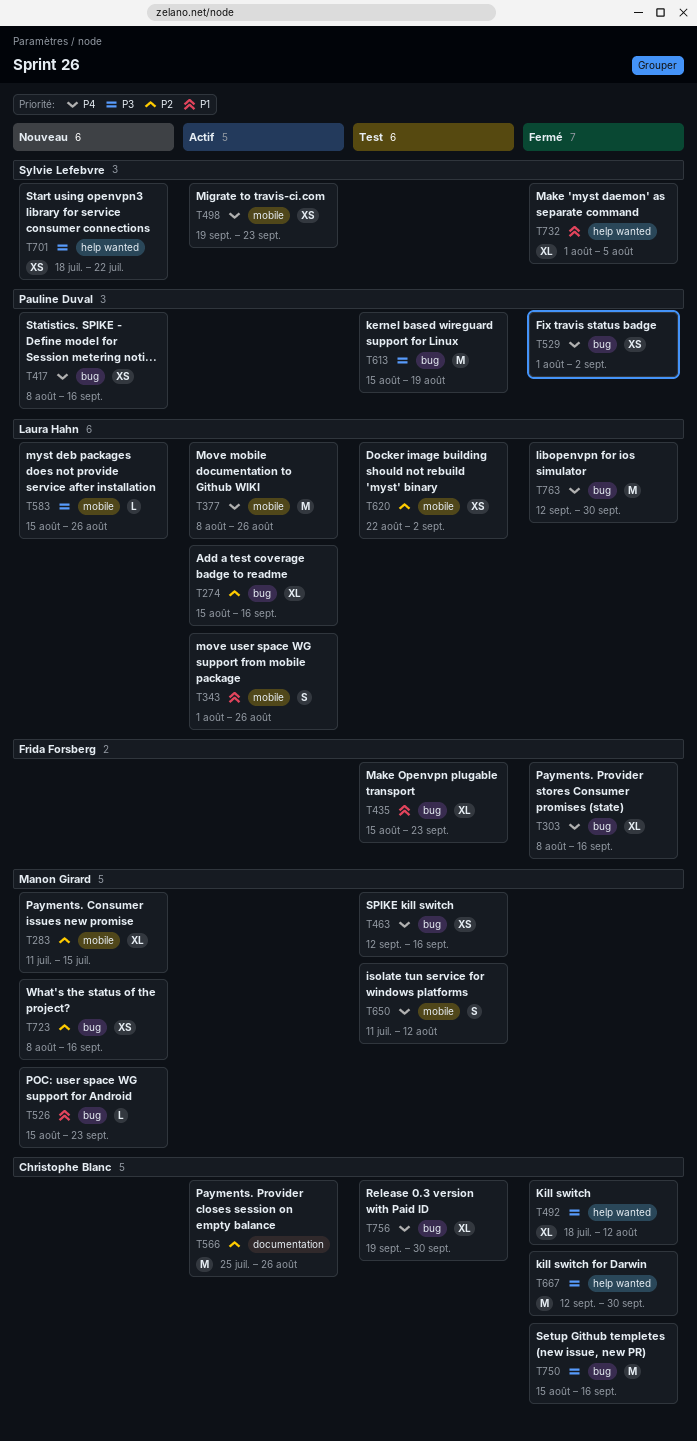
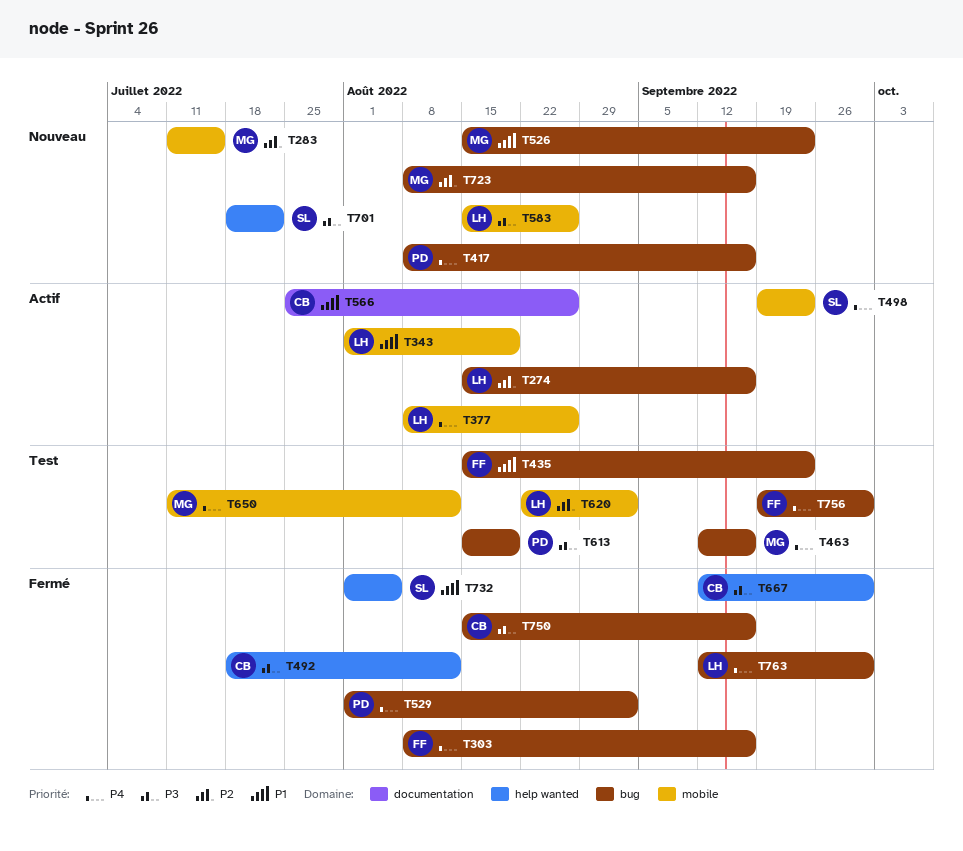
T343, due: Aug 26 -> Aug 19
T566, priority: P2 -> P1
T756, owner: Christophe Blanc -> Frida Forsberg

